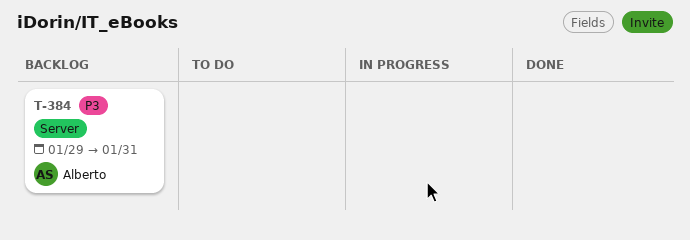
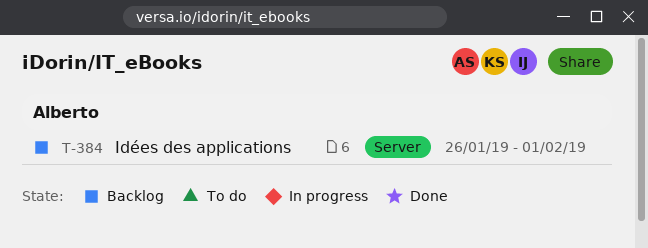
T-384, start: Jan 29 -> Jan 26
T-384, due: Jan 31 -> Feb 1

